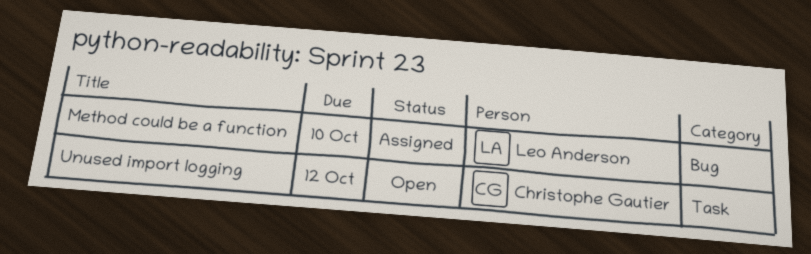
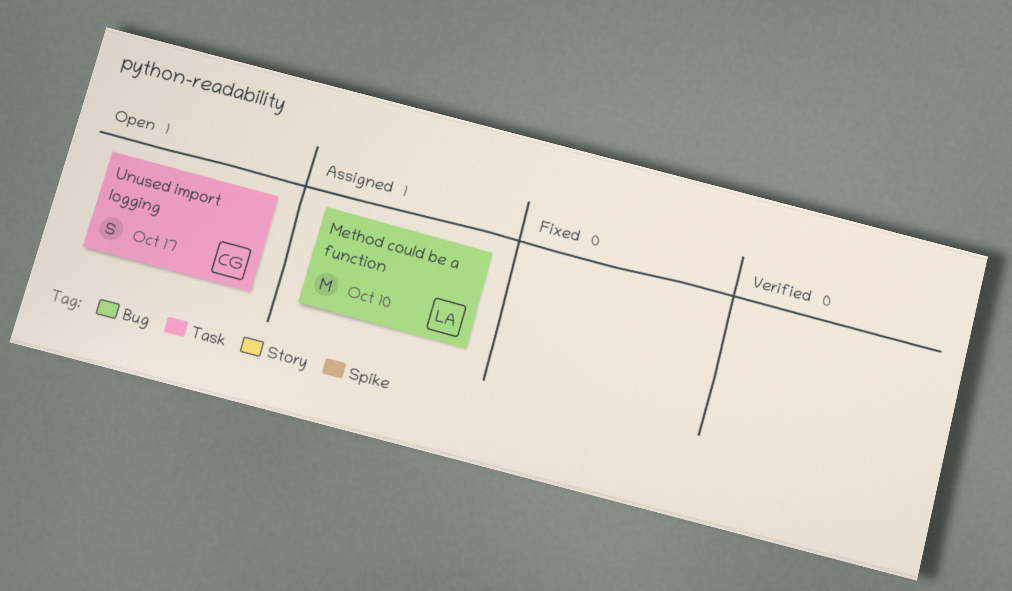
Unused import logging, due: Oct 12 -> Oct 17

